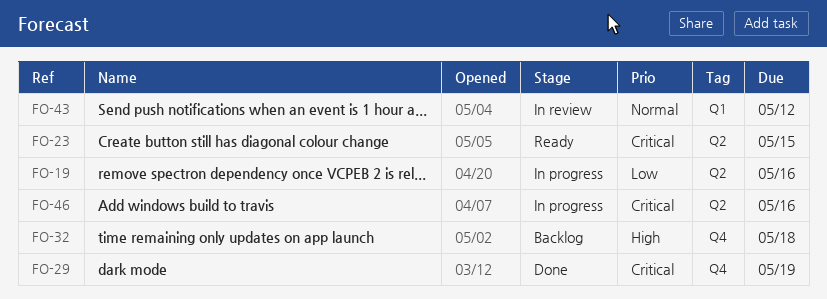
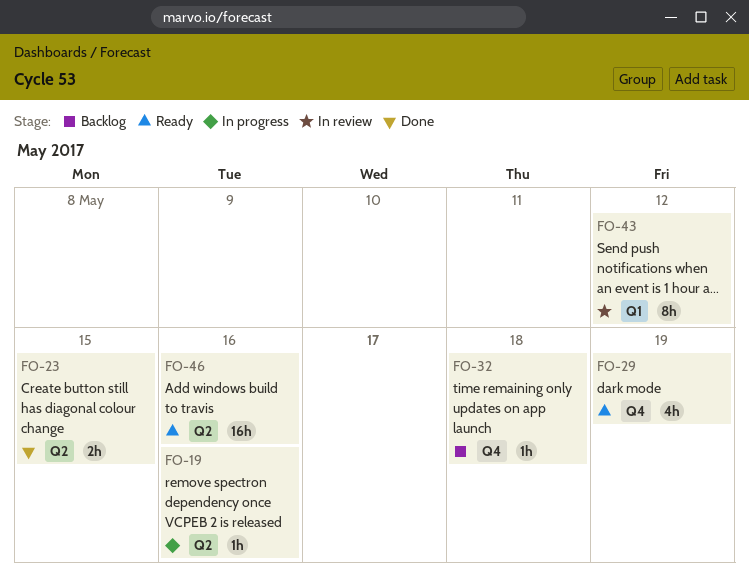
FO-23, status: Ready -> Done
FO-29, status: Done -> Ready
FO-46, status: In progress -> Ready

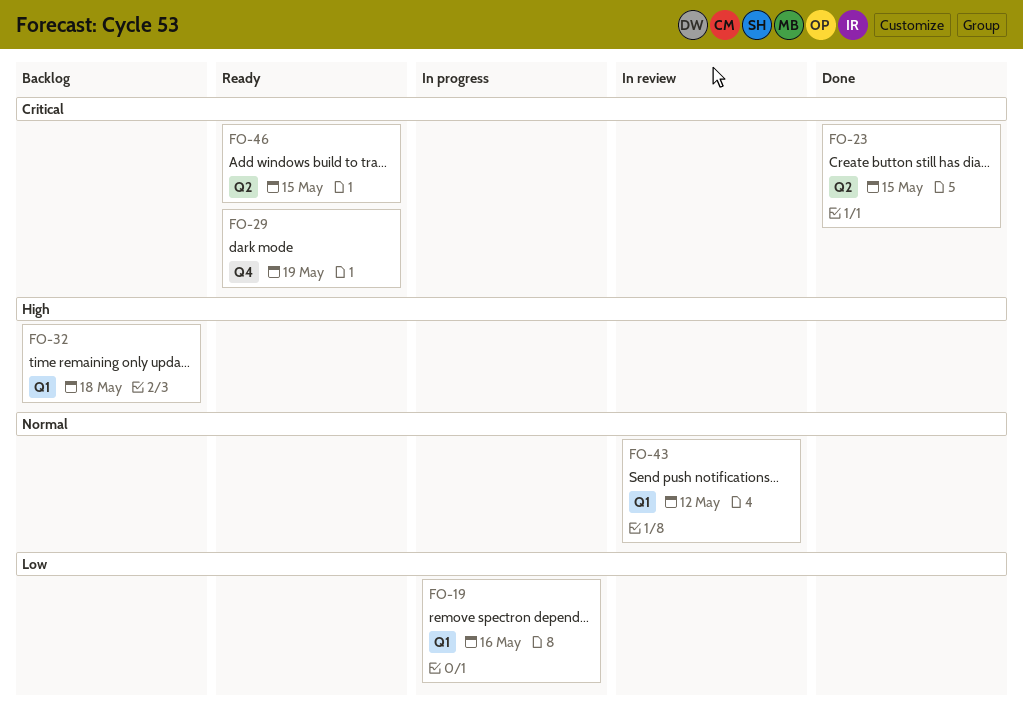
FO-19, label: Q2 -> Q1
FO-32, label: Q4 -> Q1
FO-46, due: May 16 -> May 15

